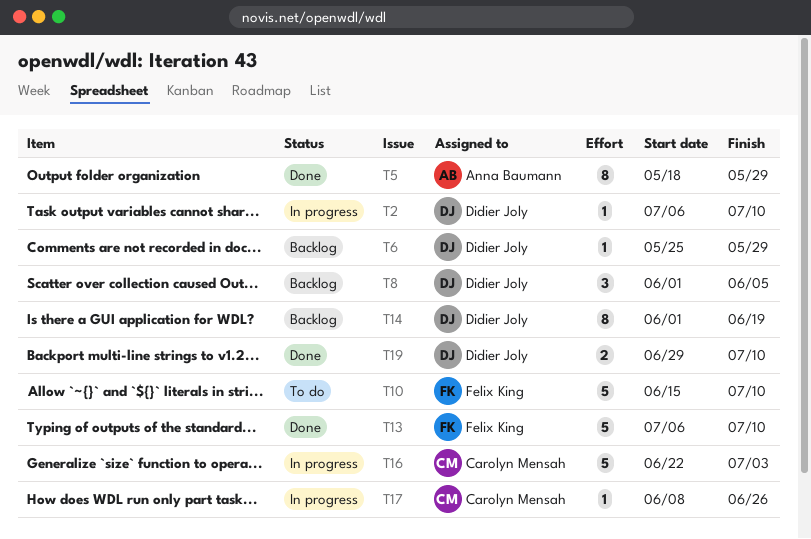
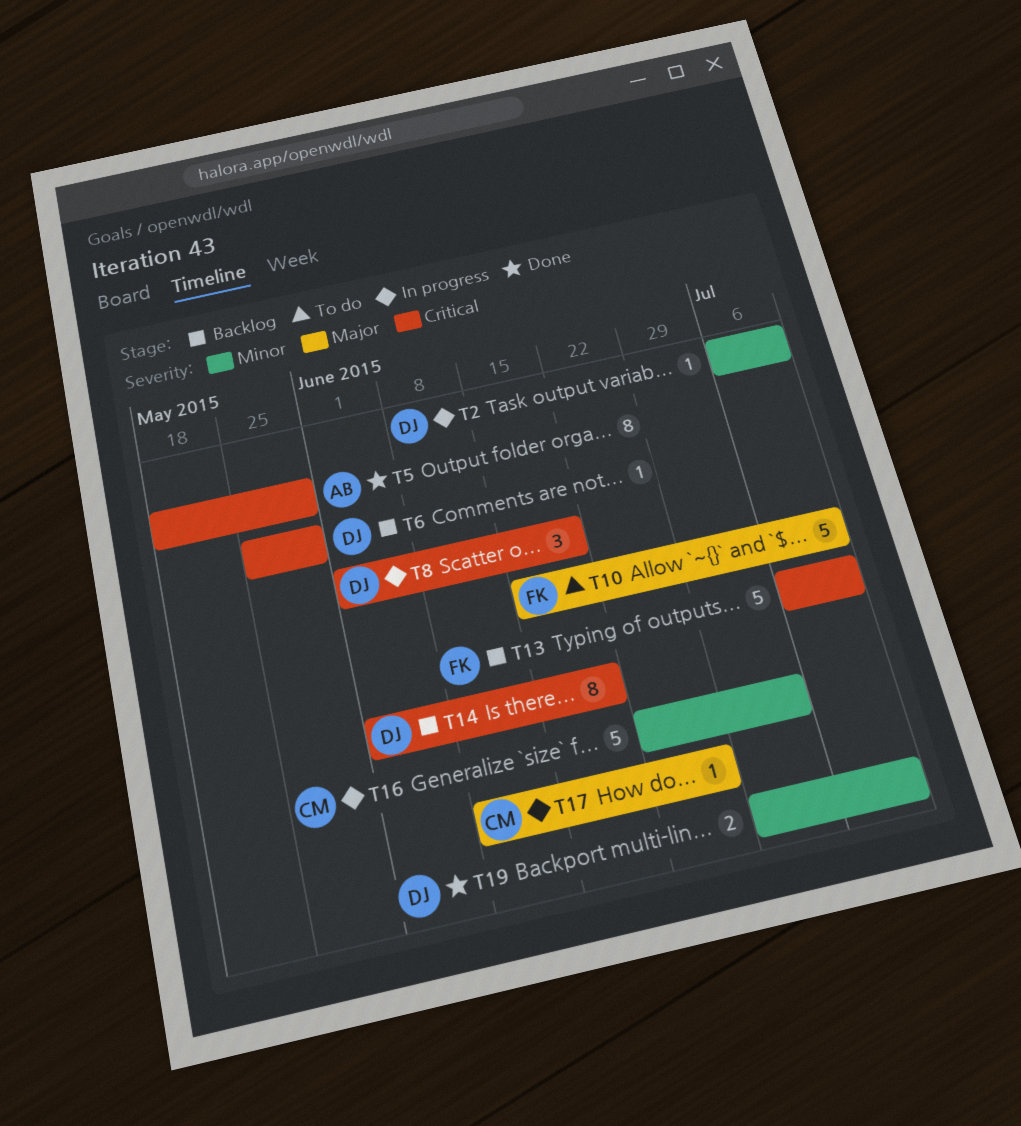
T8, status: Backlog -> In progress
T8, due: Jun 5 -> Jun 19
T13, status: Done -> Backlog

